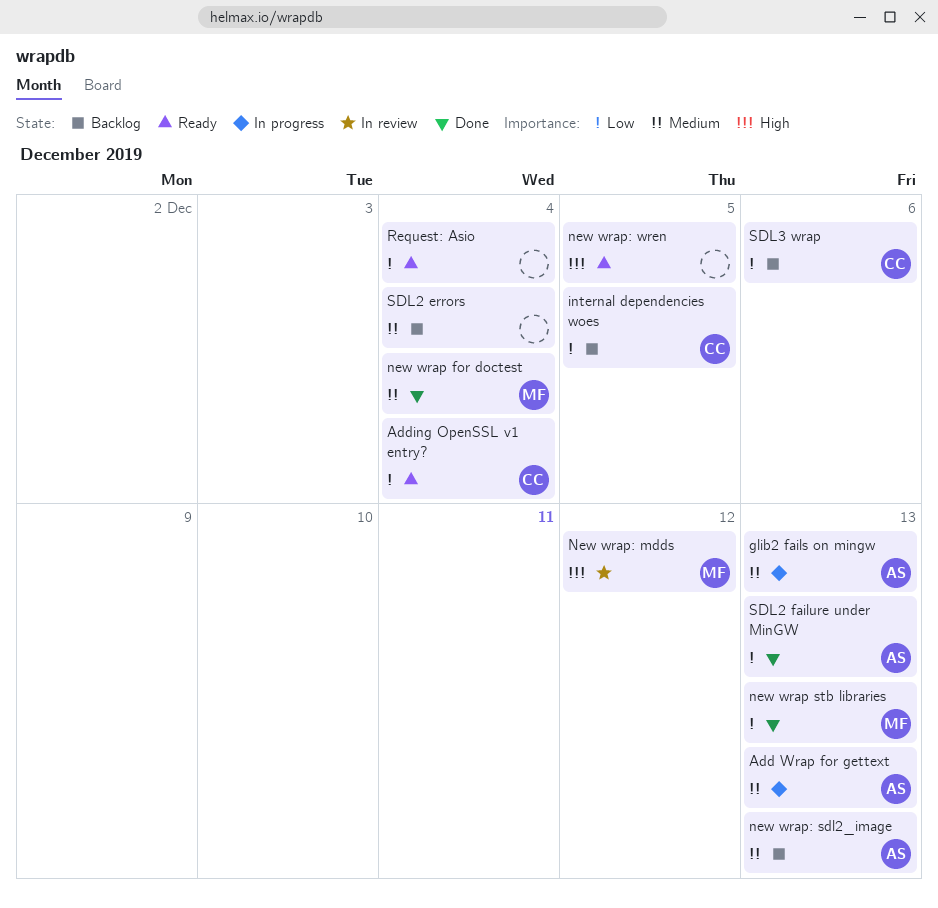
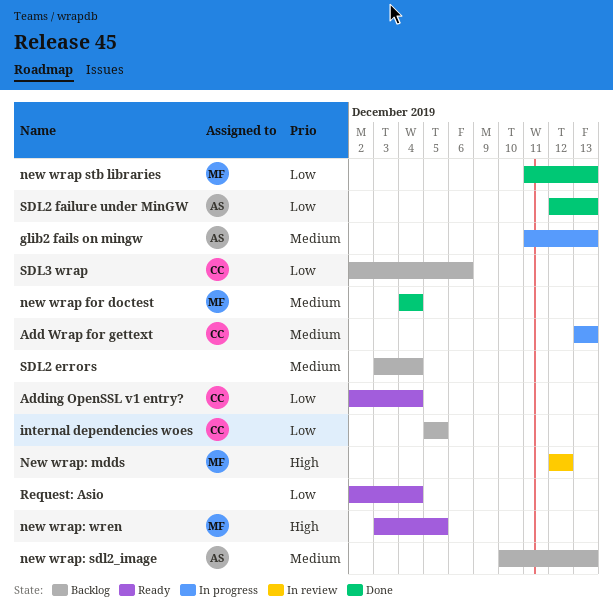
Add Wrap for gettext, owner: AS -> CC
new wrap: wren, owner: none -> MF

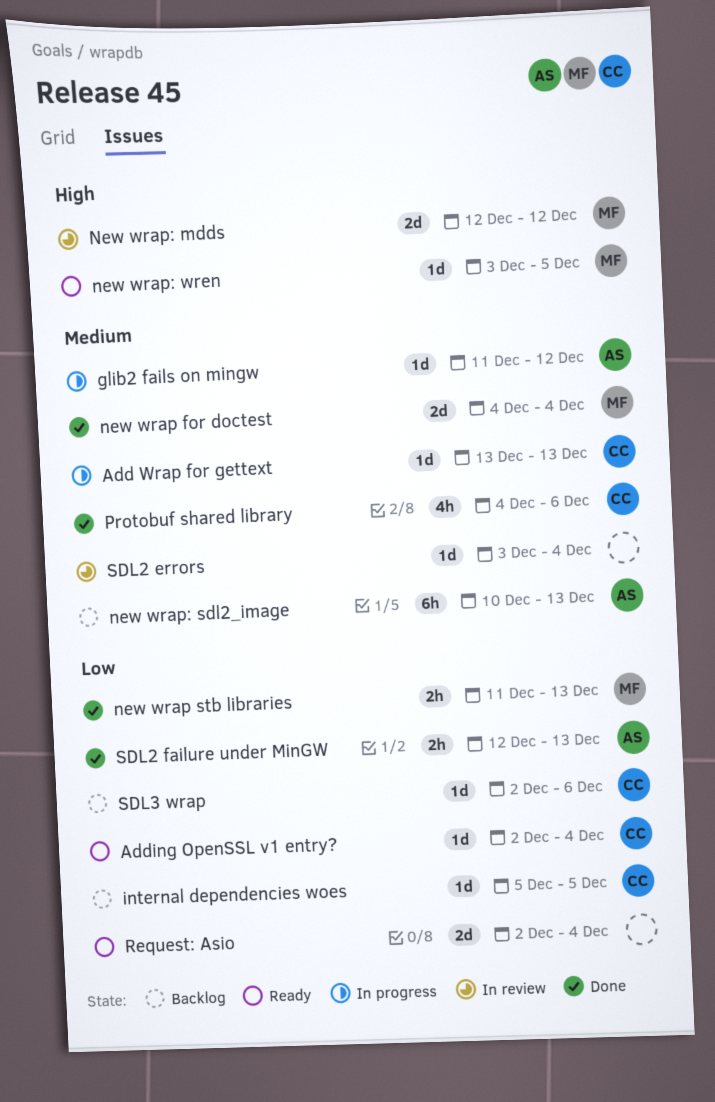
glib2 fails on mingw, due: Dec 13 -> Dec 12
Protobuf shared library: none -> present
SDL2 errors, status: Backlog -> In review

